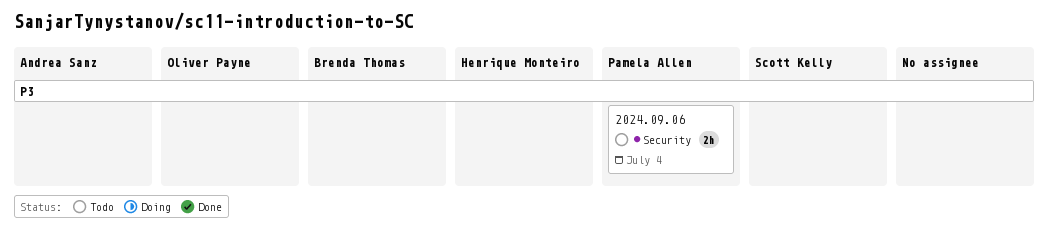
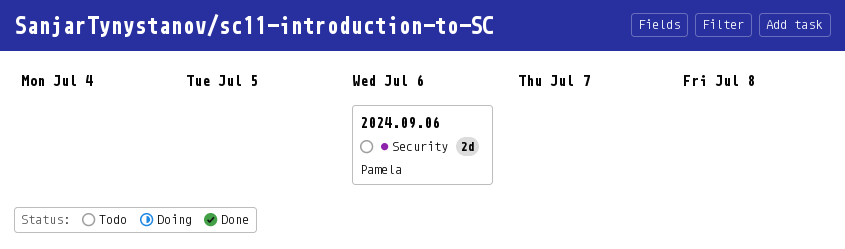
2024.09.06, estimate: 2h -> 2d
2024.09.06, due: Jul 4 -> Jul 6

